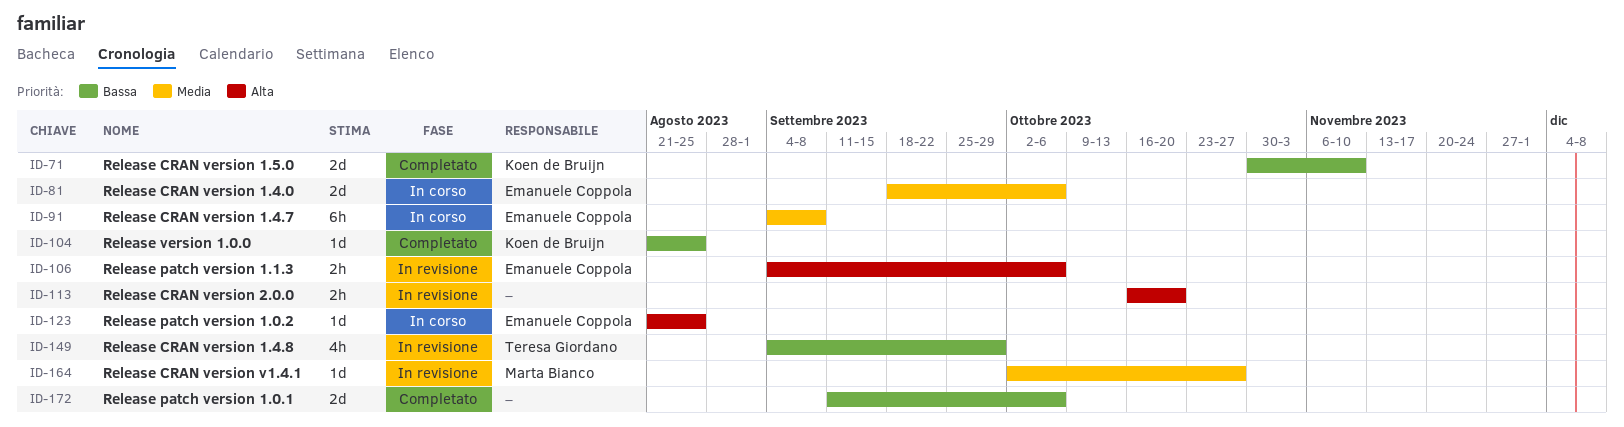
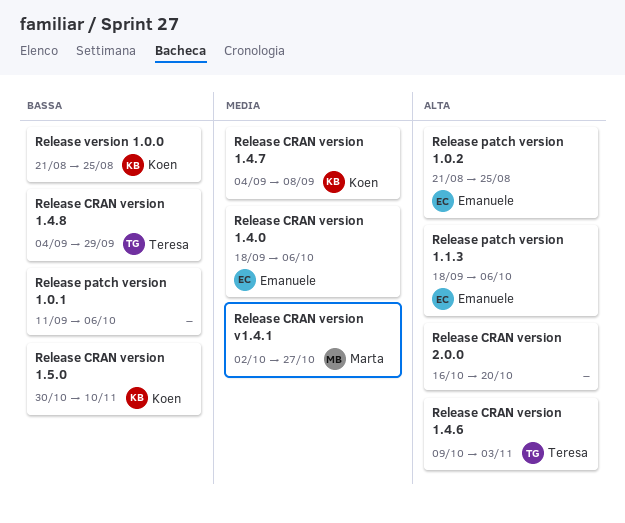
Release CRAN version 1.4.6: none -> present
Release CRAN version 1.4.7, owner: Emanuele Coppola -> Koen de Bruijn
Release patch version 1.1.3, start: Sep 4 -> Sep 18

